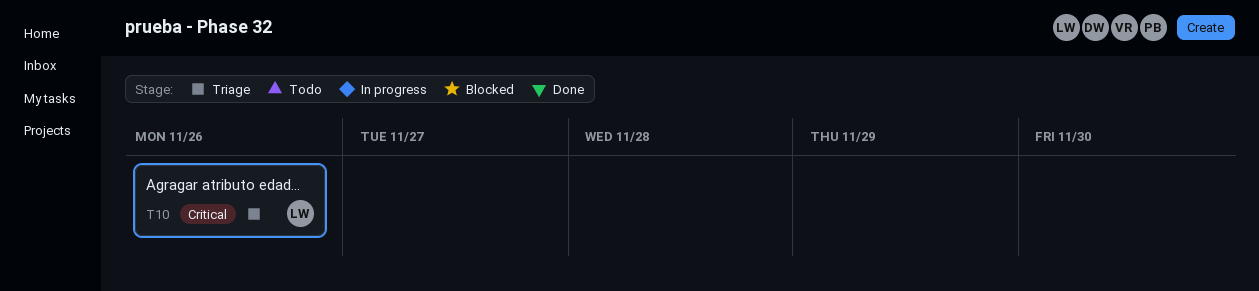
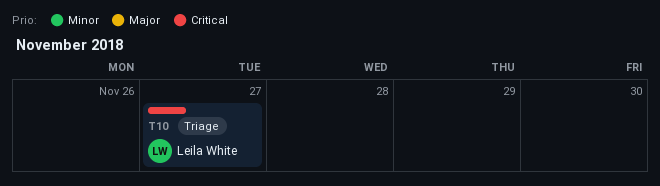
T10, due: Nov 26 -> Nov 27

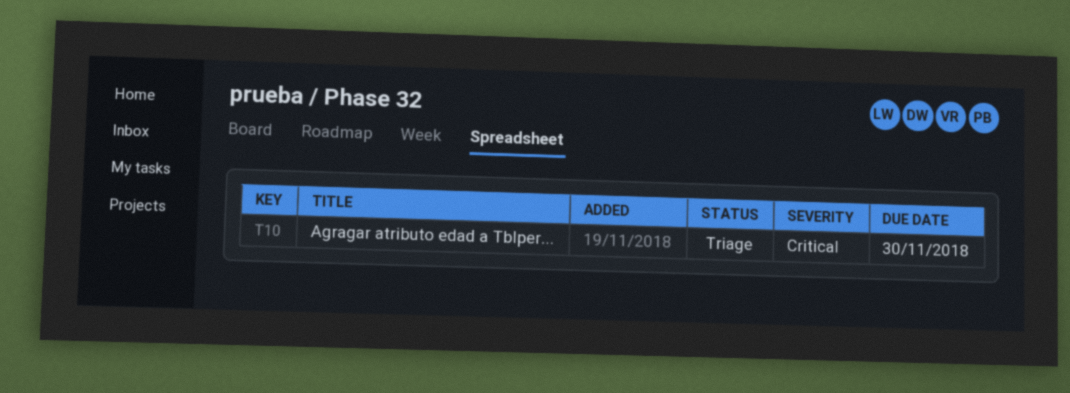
T10, due: Nov 27 -> Nov 30

